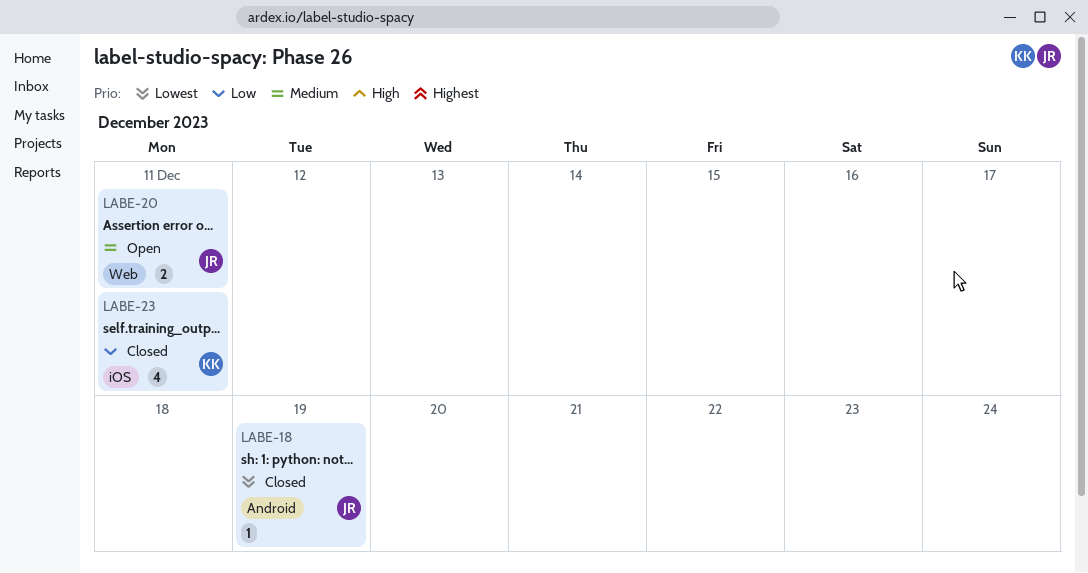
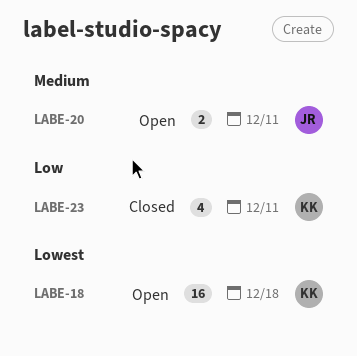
LABE-18, status: Closed -> Open
LABE-18, owner: JR -> KK
LABE-18, estimate: 1 -> 16
LABE-18, due: Dec 19 -> Dec 18

